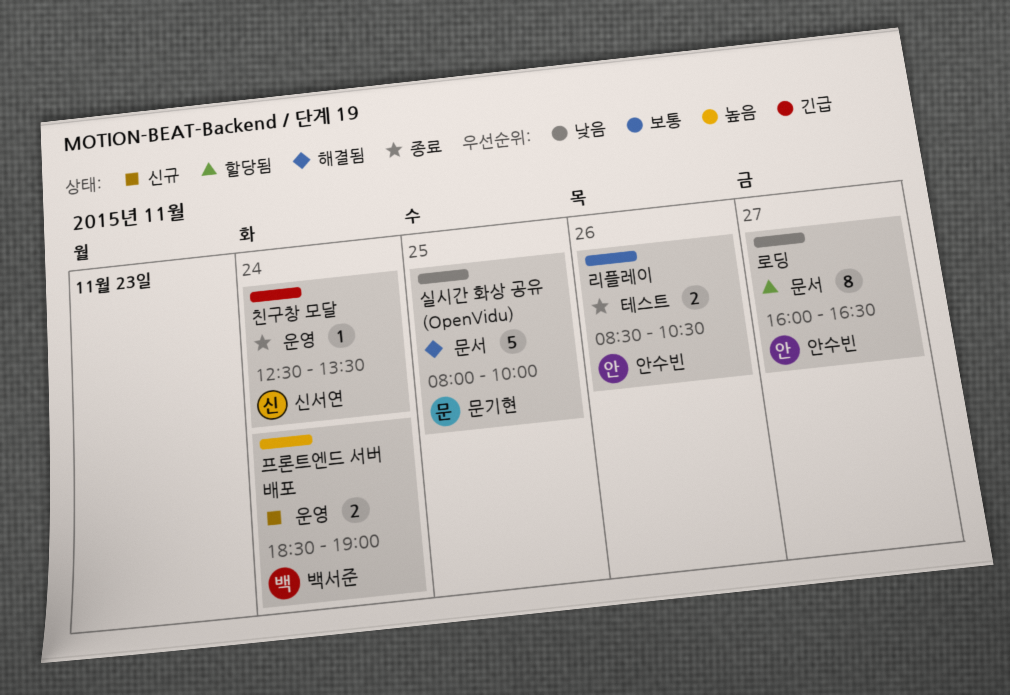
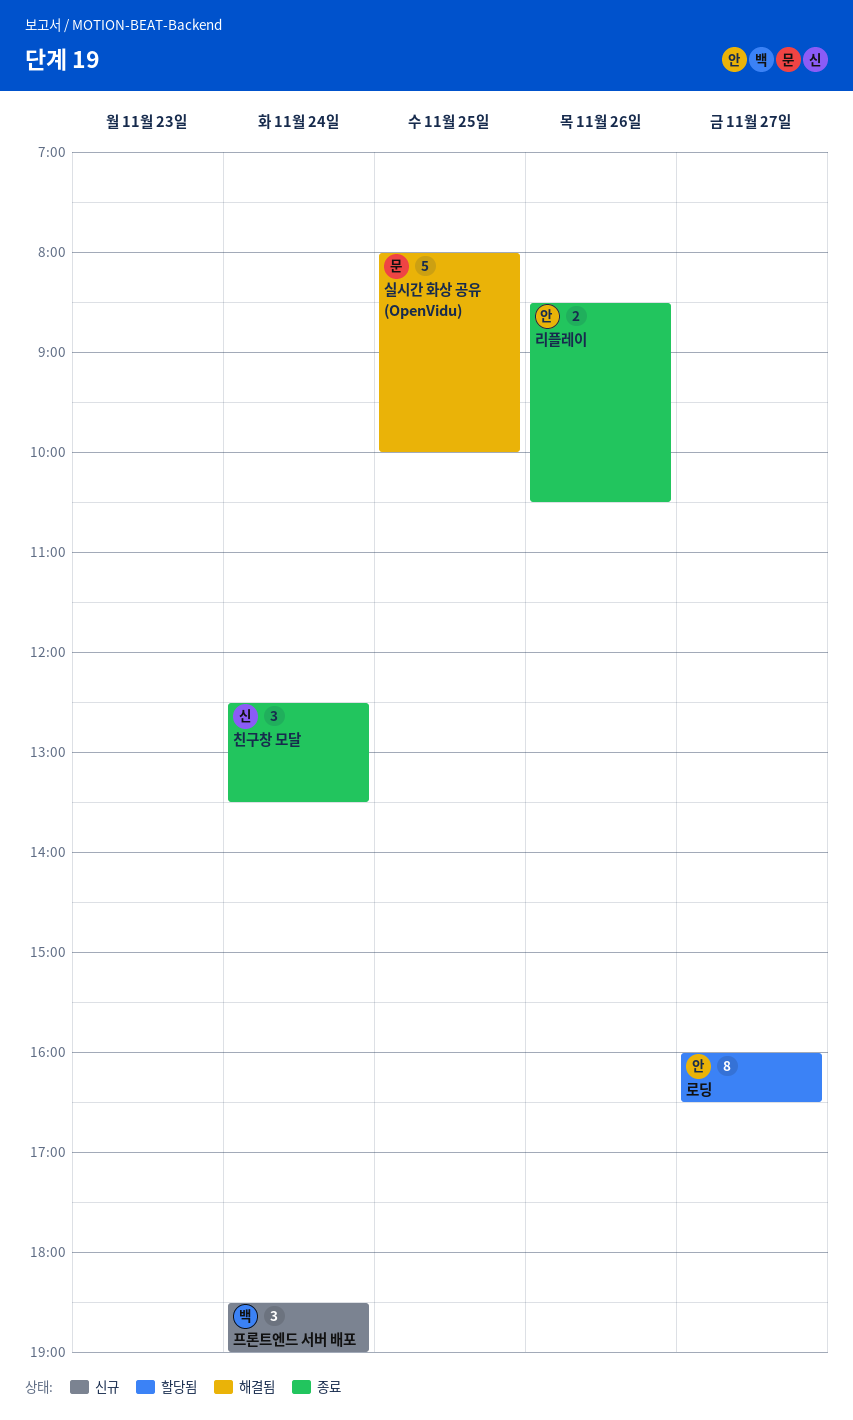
친구창 모달, estimate: 1 -> 3
프론트엔드 서버 배포, estimate: 2 -> 3

